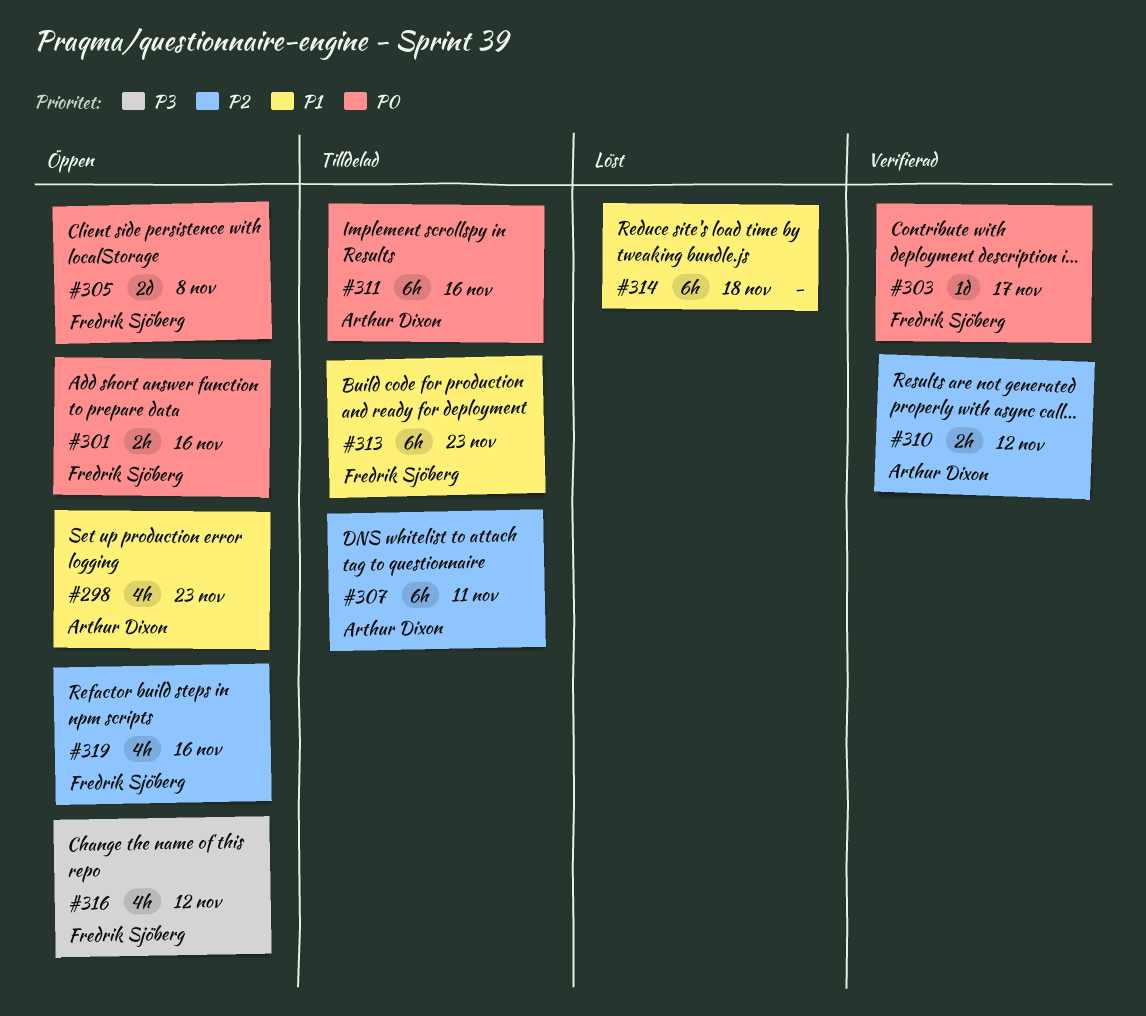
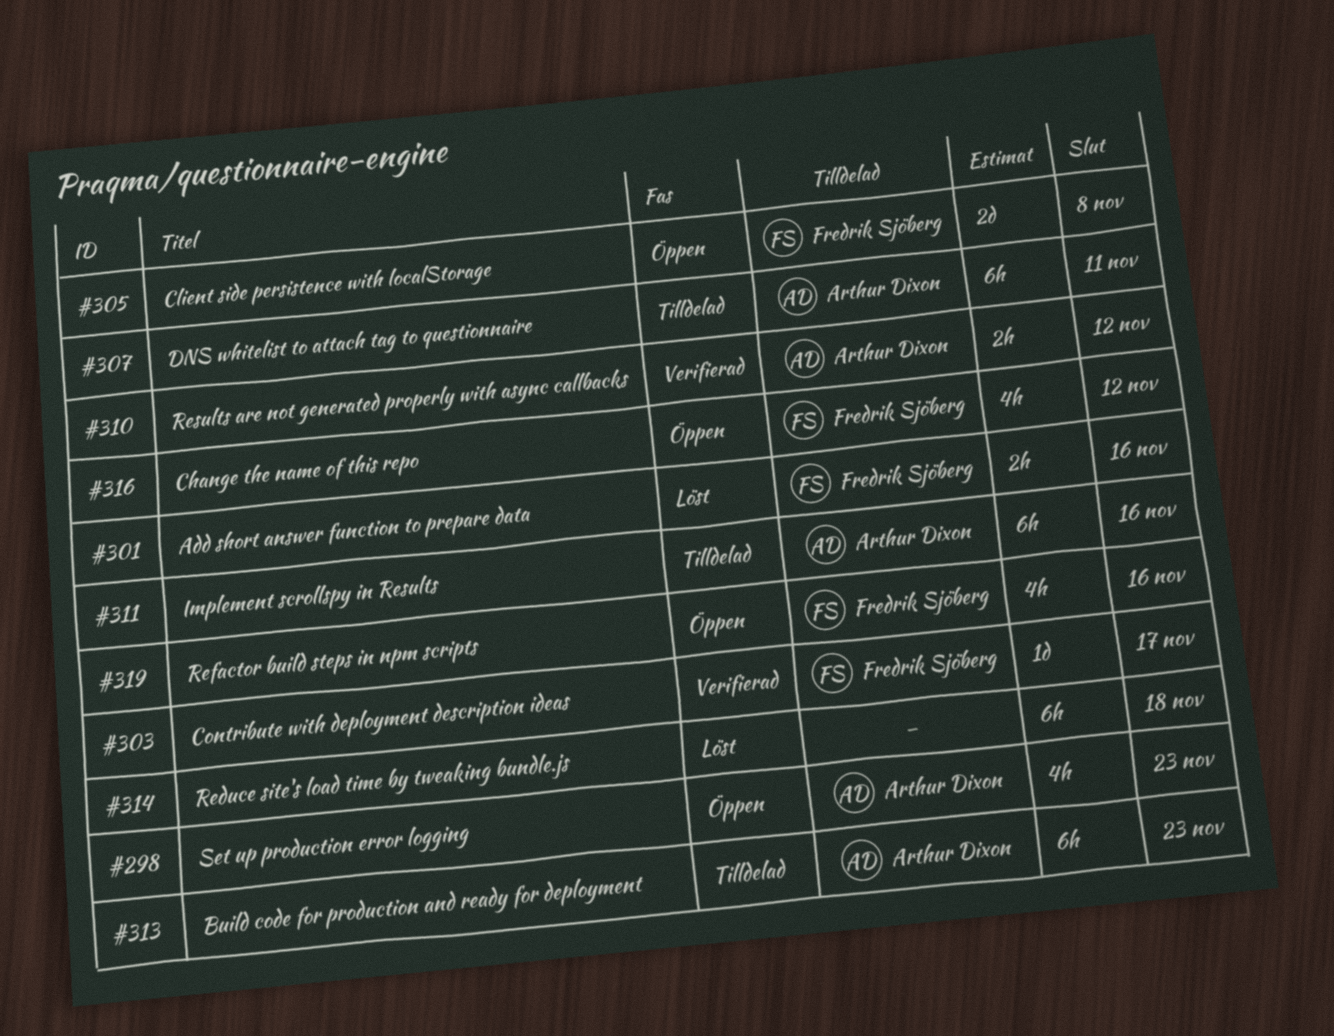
#301, status: Öppen -> Löst
#313, owner: Fredrik Sjöberg -> Arthur Dixon

